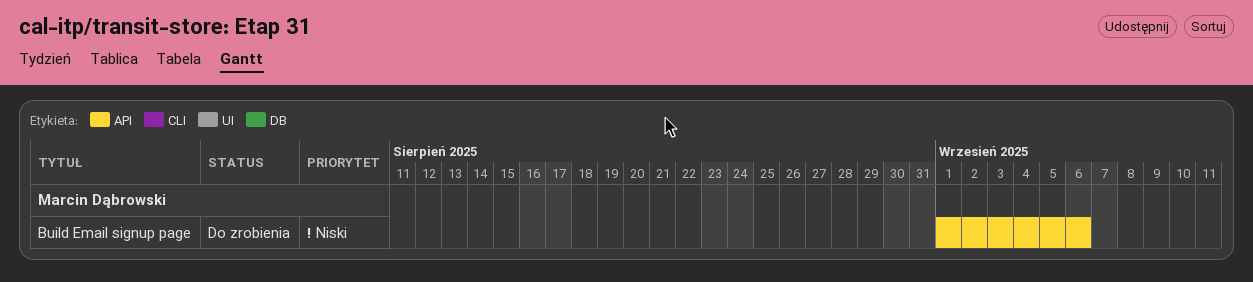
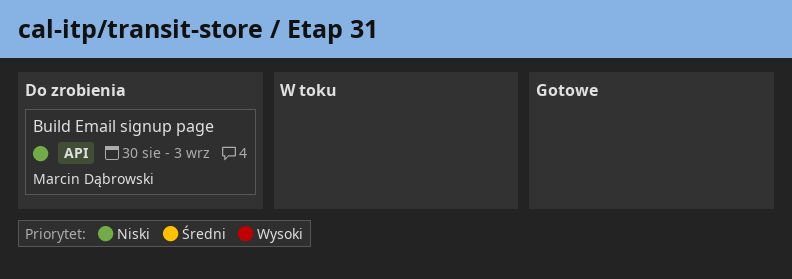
Build Email signup page, start: Sep 1 -> Aug 30
Build Email signup page, due: Sep 6 -> Sep 3

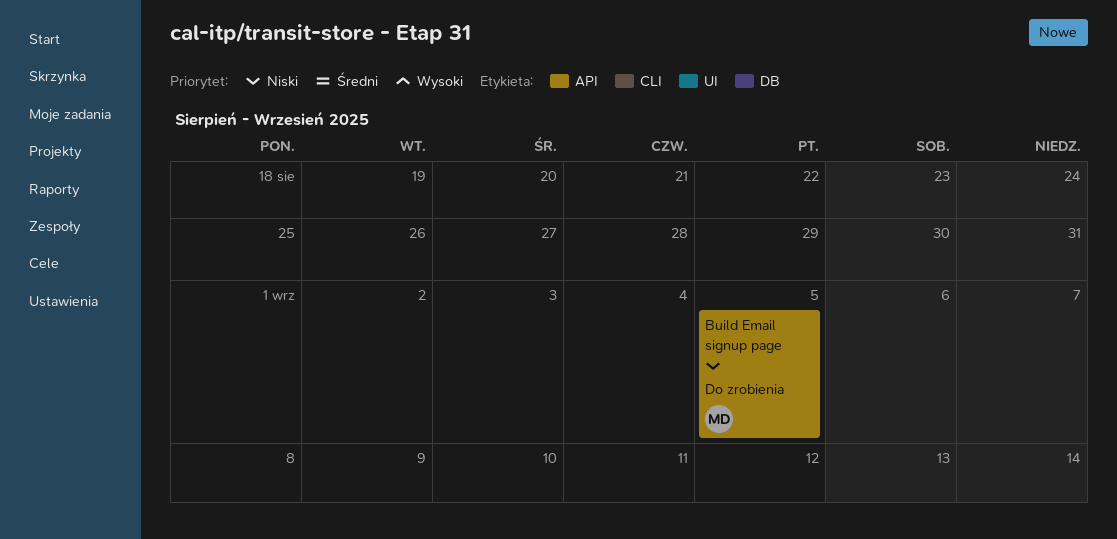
Build Email signup page, due: Sep 3 -> Sep 5

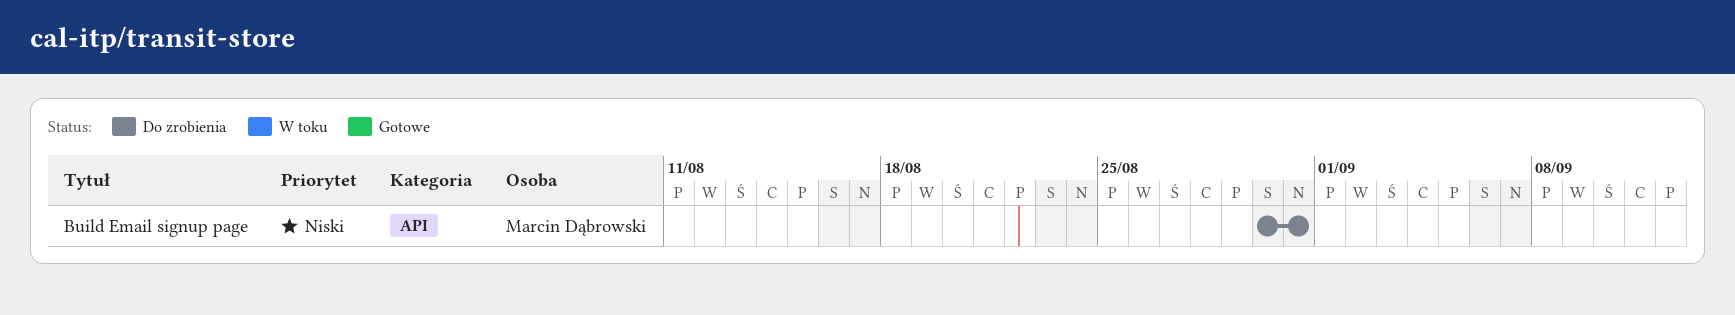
Build Email signup page, due: Sep 5 -> Aug 31

